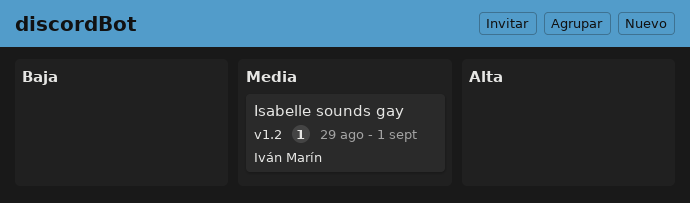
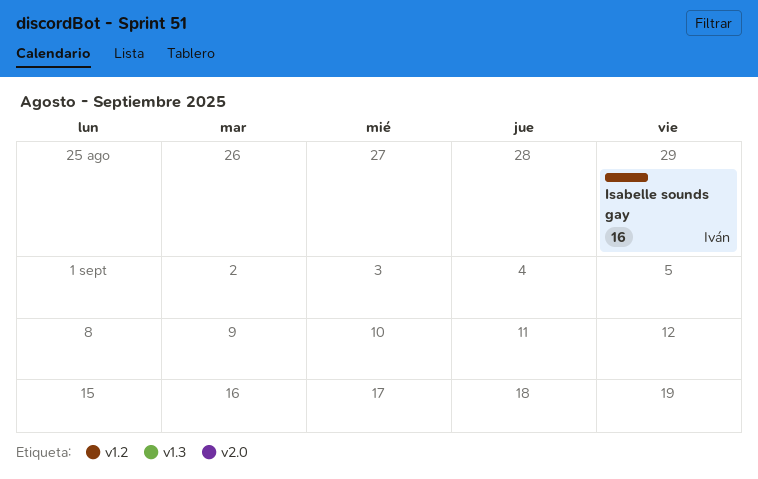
Isabelle sounds gay, estimate: 1 -> 16
Isabelle sounds gay, due: Sep 1 -> Aug 29

